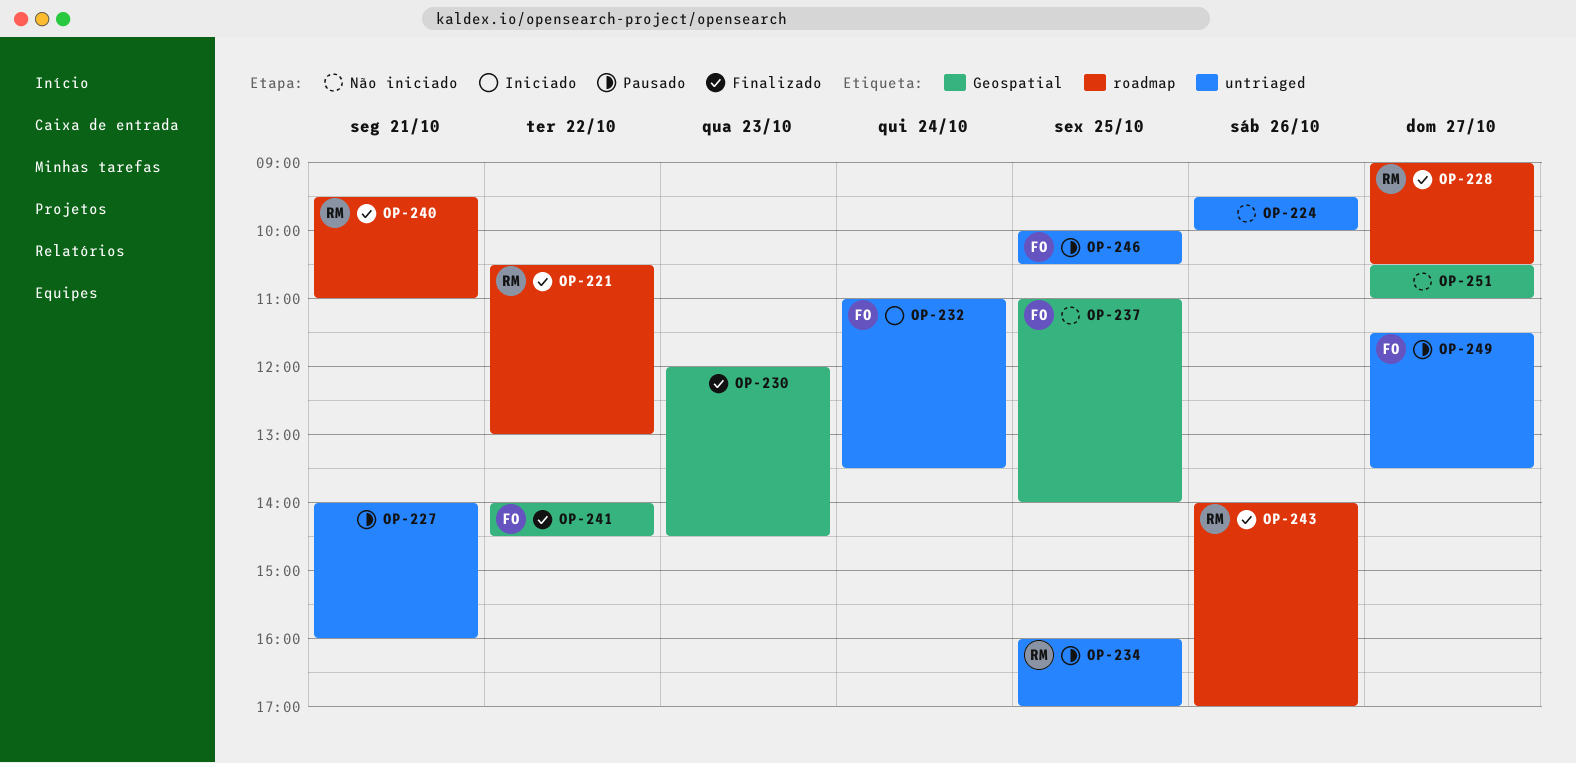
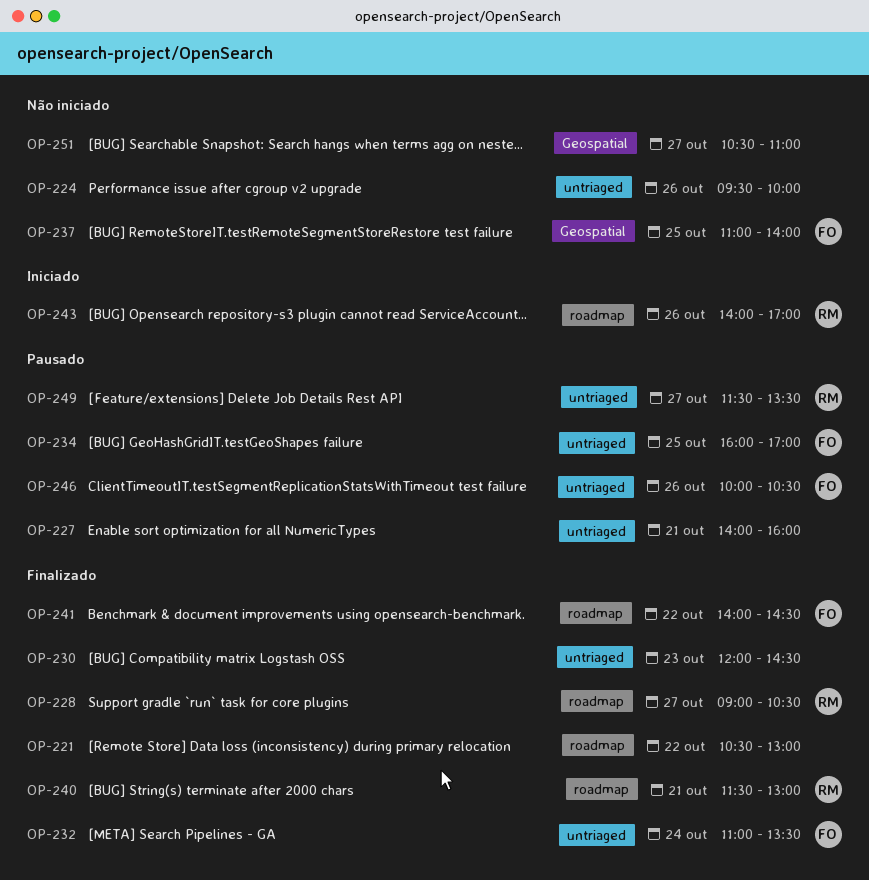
OP-221, owner: RM -> none
OP-230, label: Geospatial -> untriaged
OP-232, status: Iniciado -> Finalizado
OP-234, owner: RM -> FO
OP-240, begins: 09:30 -> 11:30
OP-240, ends: 11:00 -> 13:00
OP-241, label: Geospatial -> roadmap
OP-243, status: Finalizado -> Iniciado
OP-246, day: Oct 25 -> Oct 26
OP-249, owner: FO -> RM

